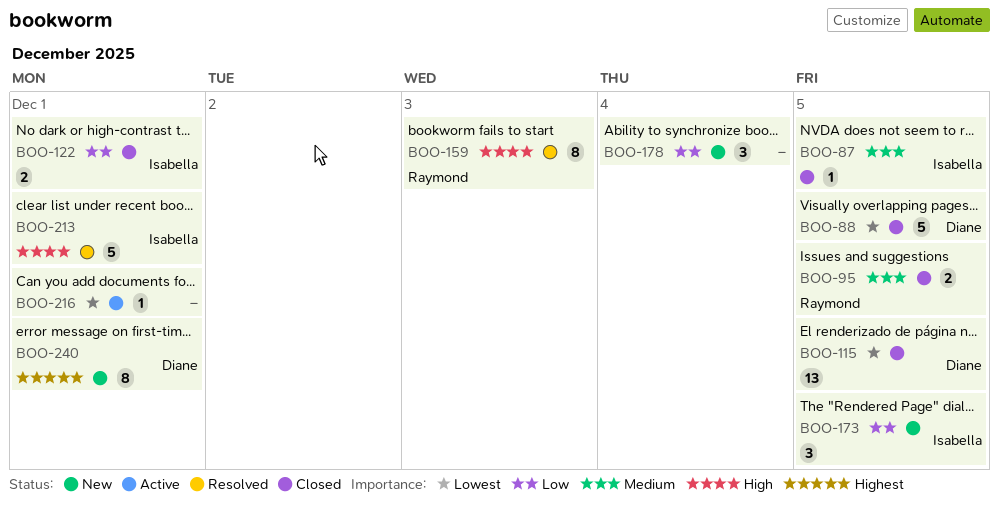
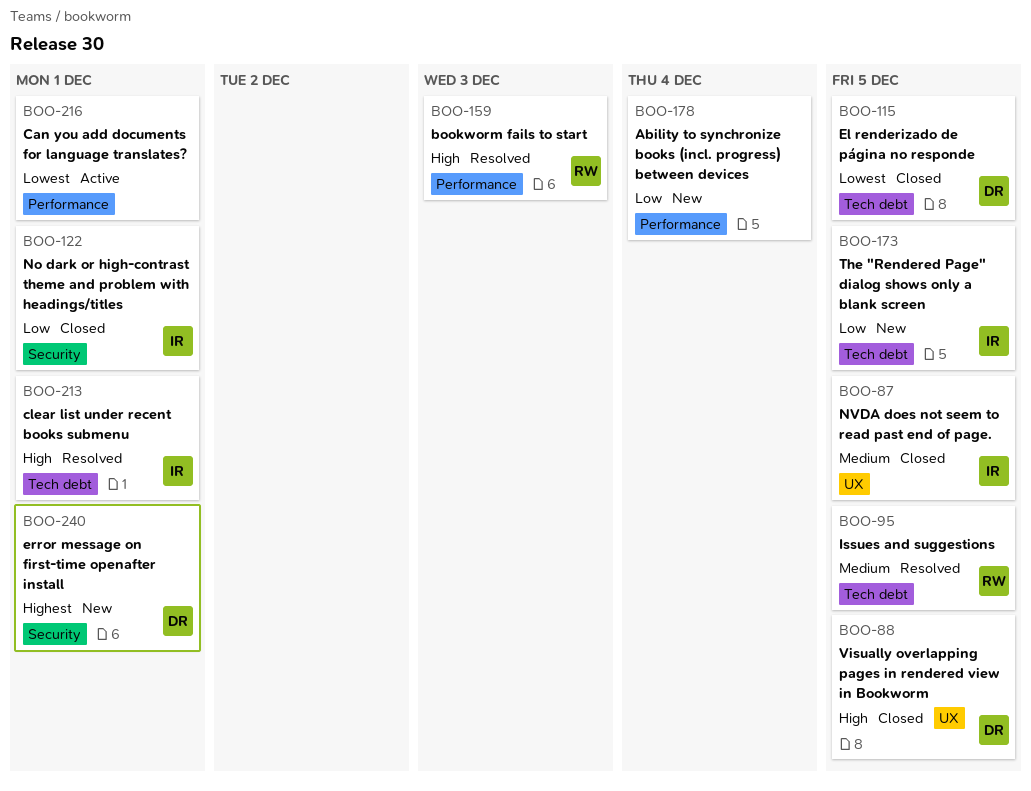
BOO-88, priority: Lowest -> High
BOO-95, status: Closed -> Resolved

